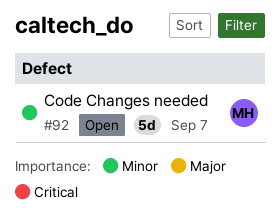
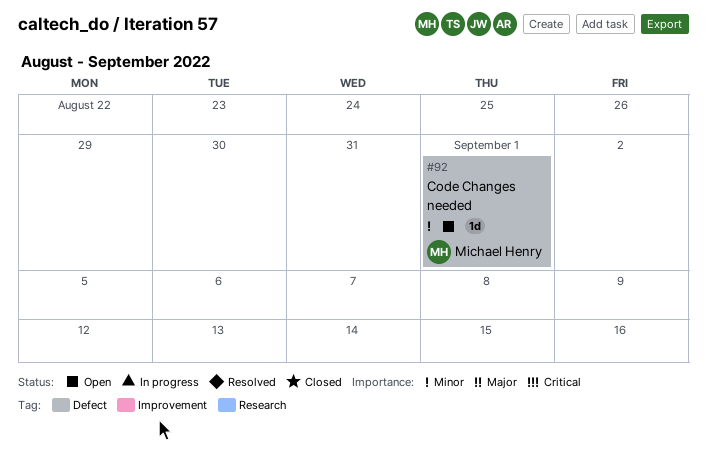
#92, estimate: 5d -> 1d
#92, due: Sep 7 -> Sep 1

